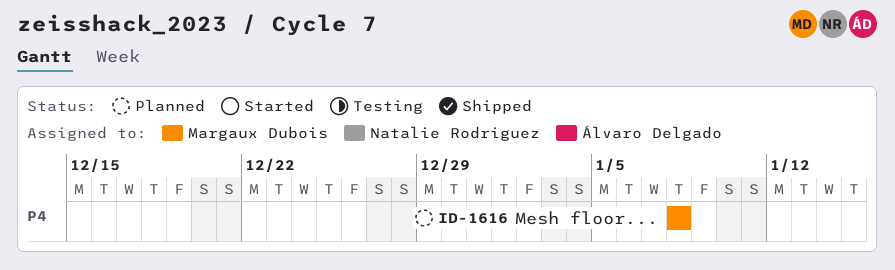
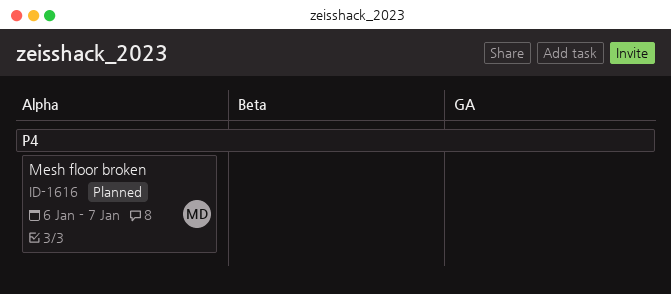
ID-1616, start: Jan 8 -> Jan 6
ID-1616, due: Jan 8 -> Jan 7

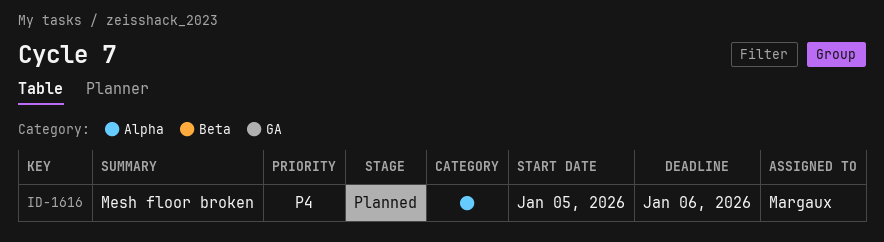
ID-1616, start: Jan 6 -> Jan 5
ID-1616, due: Jan 7 -> Jan 6

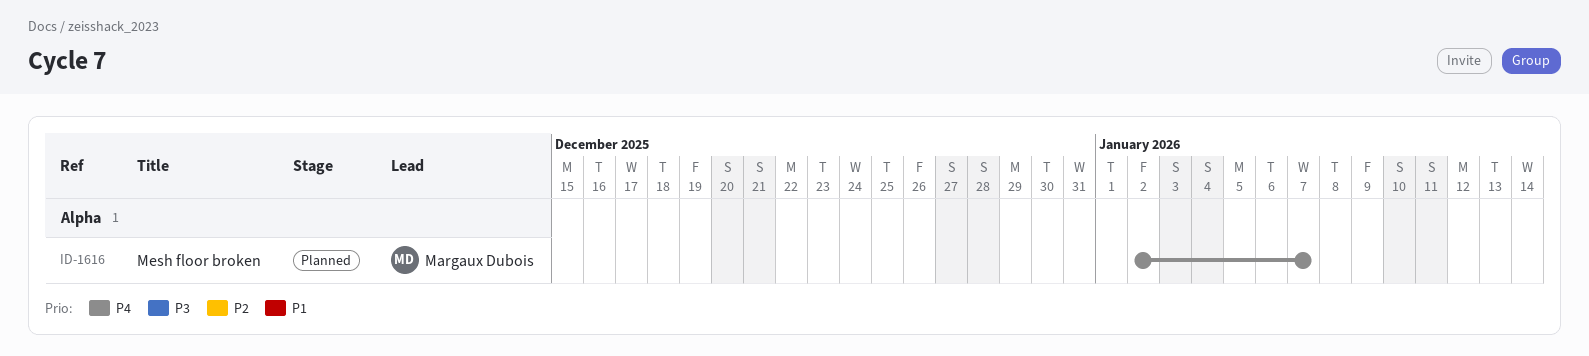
ID-1616, start: Jan 5 -> Jan 2
ID-1616, due: Jan 6 -> Jan 7

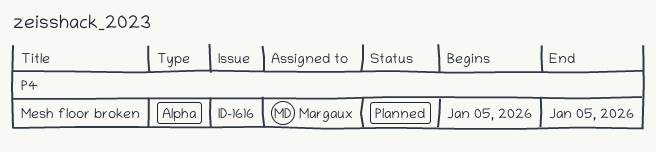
ID-1616, start: Jan 2 -> Jan 5
ID-1616, due: Jan 7 -> Jan 5

